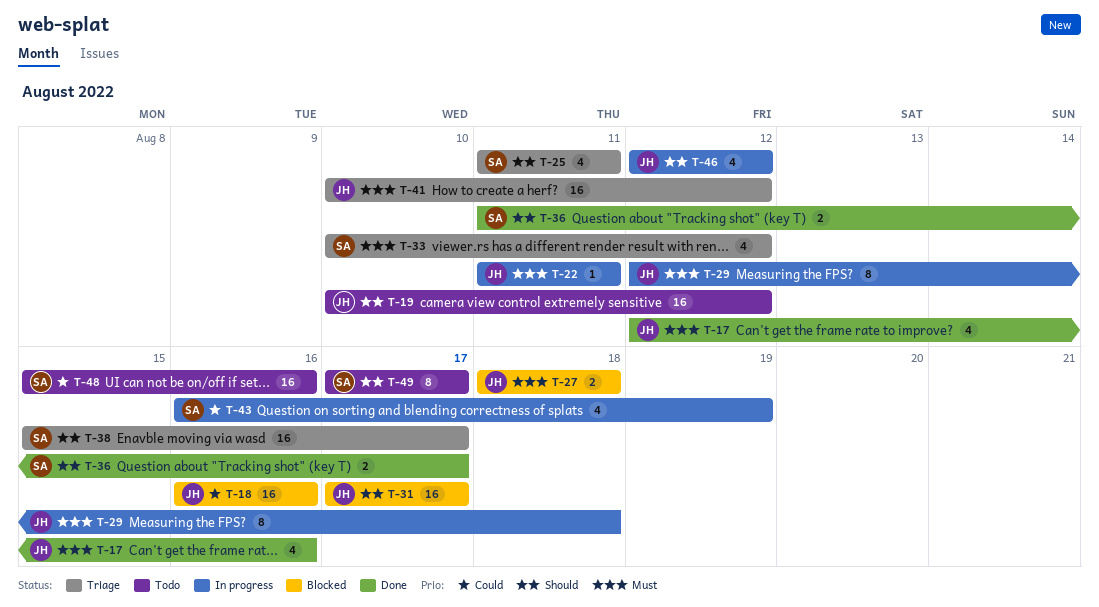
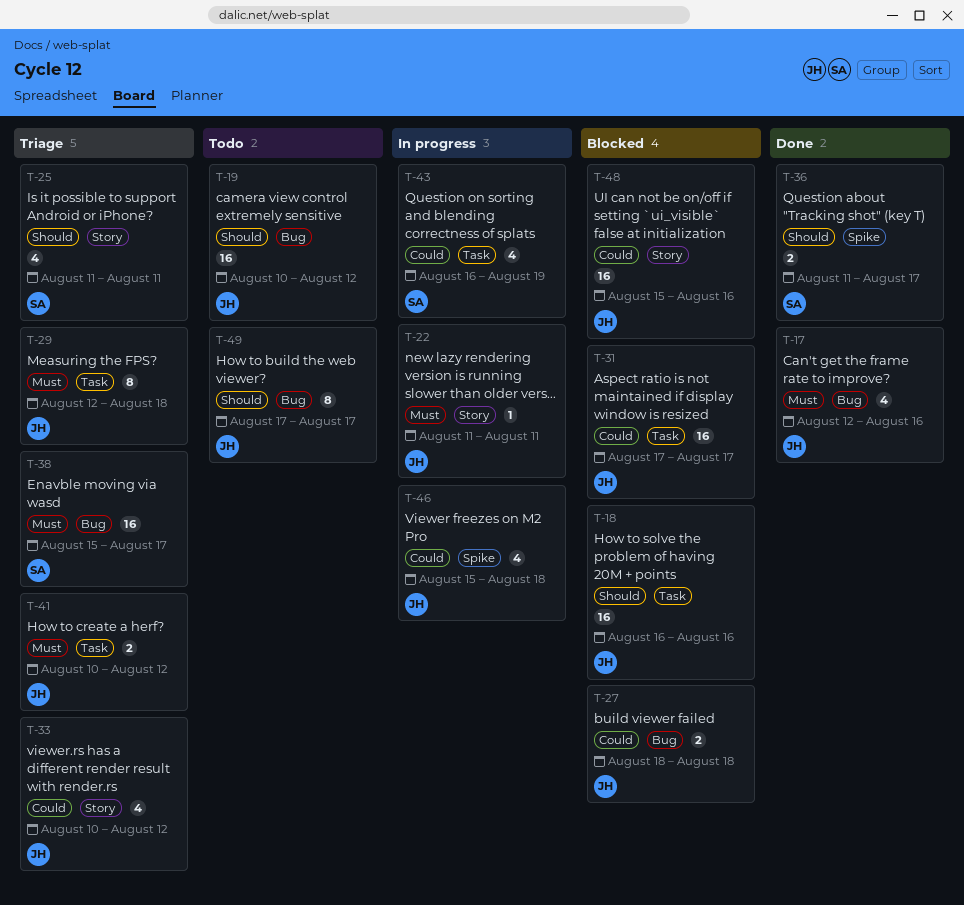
T-18, priority: Could -> Should
T-27, priority: Must -> Could
T-29, status: In progress -> Triage
T-31, priority: Should -> Could
T-33, owner: SA -> JH
T-33, priority: Must -> Could
T-38, priority: Should -> Must
T-41, estimate: 16 -> 2
T-46, priority: Should -> Could
T-46, start: Aug 12 -> Aug 15
T-46, due: Aug 12 -> Aug 18
T-48, status: Todo -> Blocked
T-48, owner: SA -> JH
T-49, owner: SA -> JH

